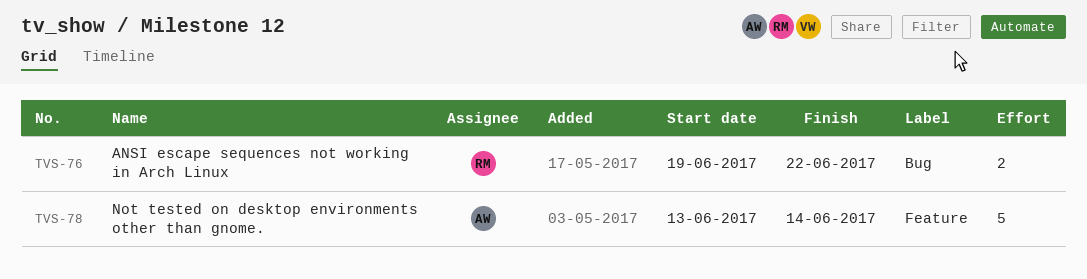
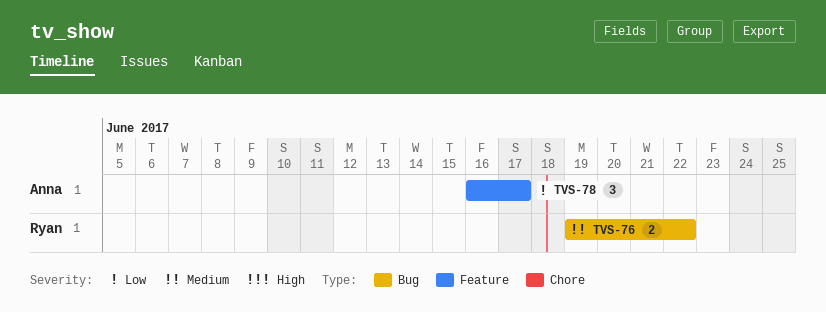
TVS-78, estimate: 5 -> 3
TVS-78, start: Jun 13 -> Jun 16
TVS-78, due: Jun 14 -> Jun 17

